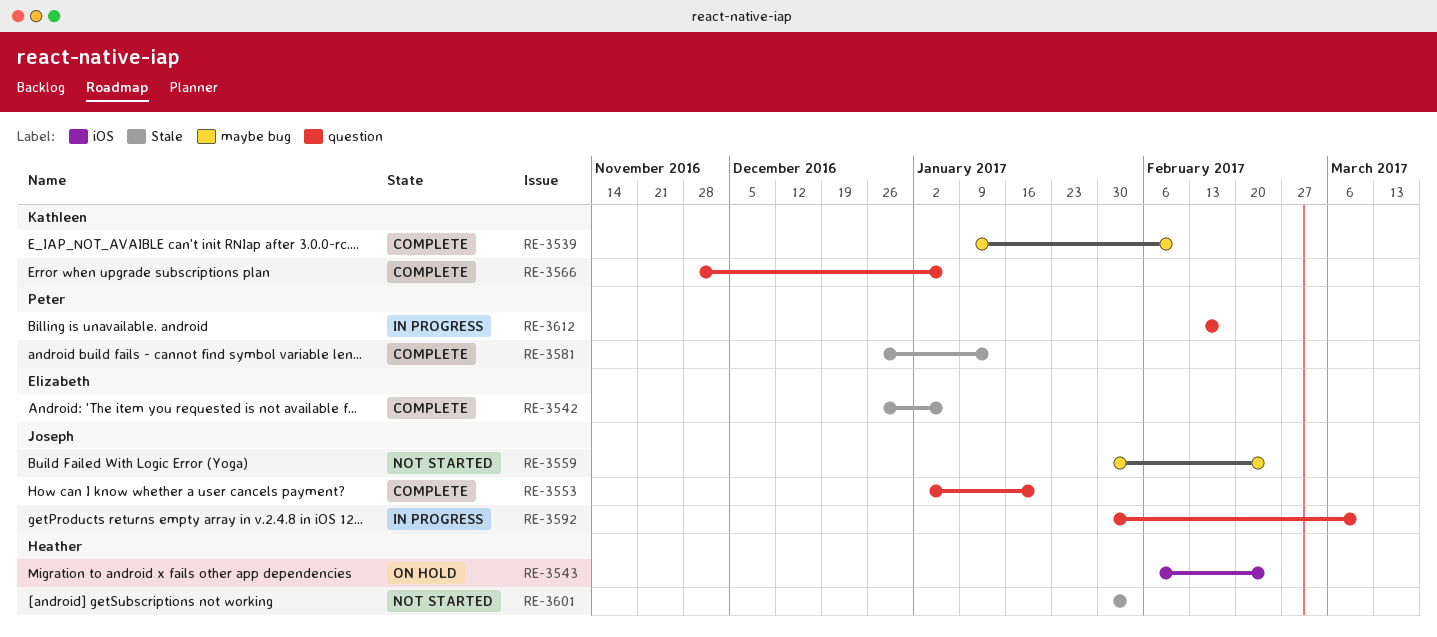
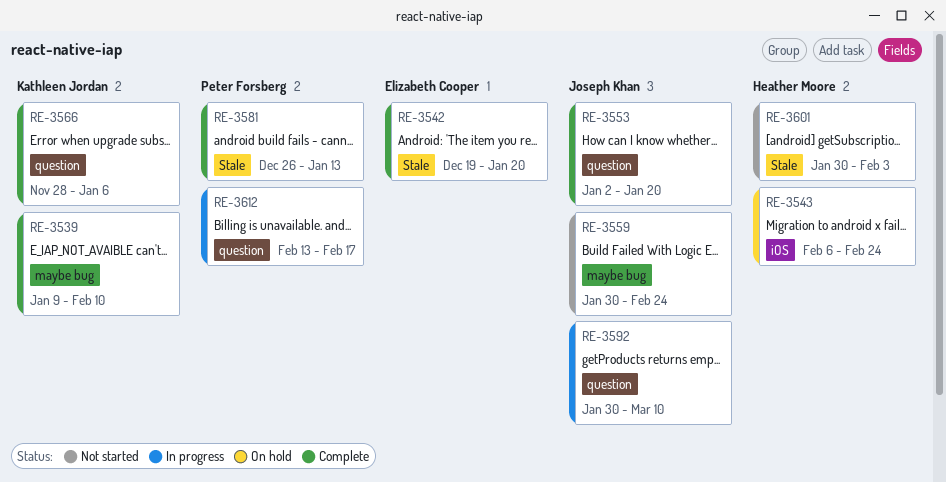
RE-3542, start: Dec 26 -> Dec 19
RE-3542, due: Jan 6 -> Jan 20

